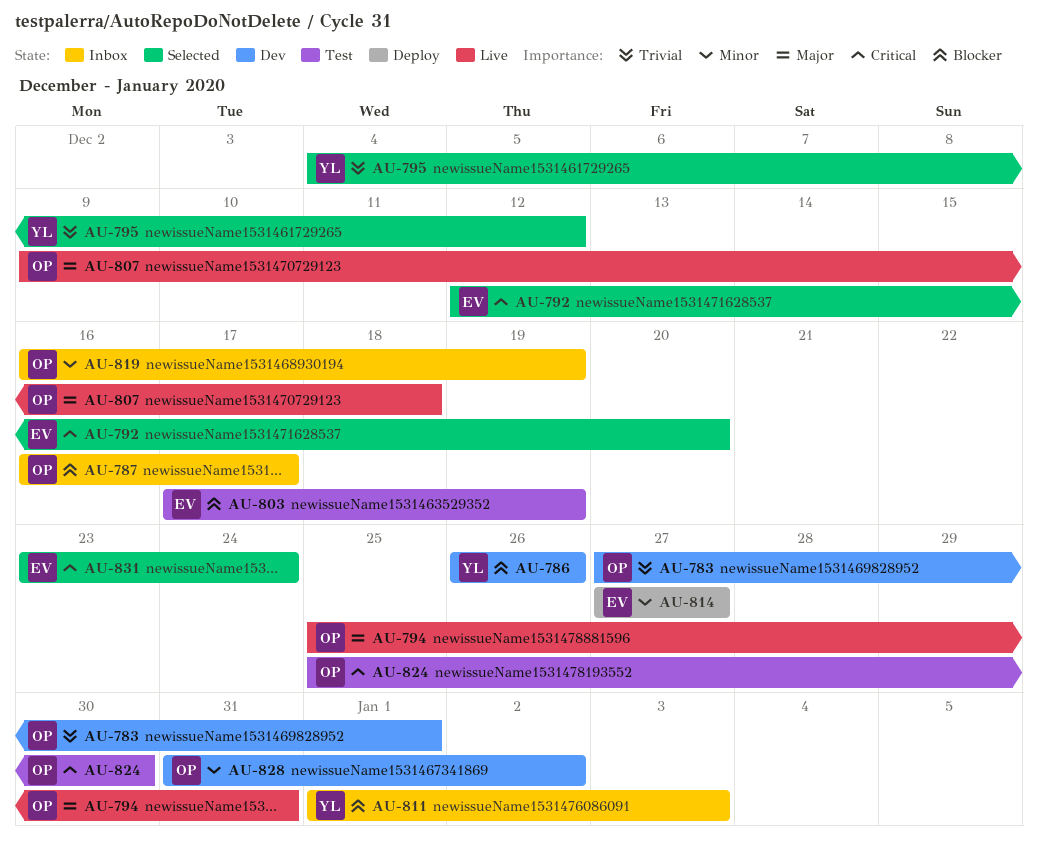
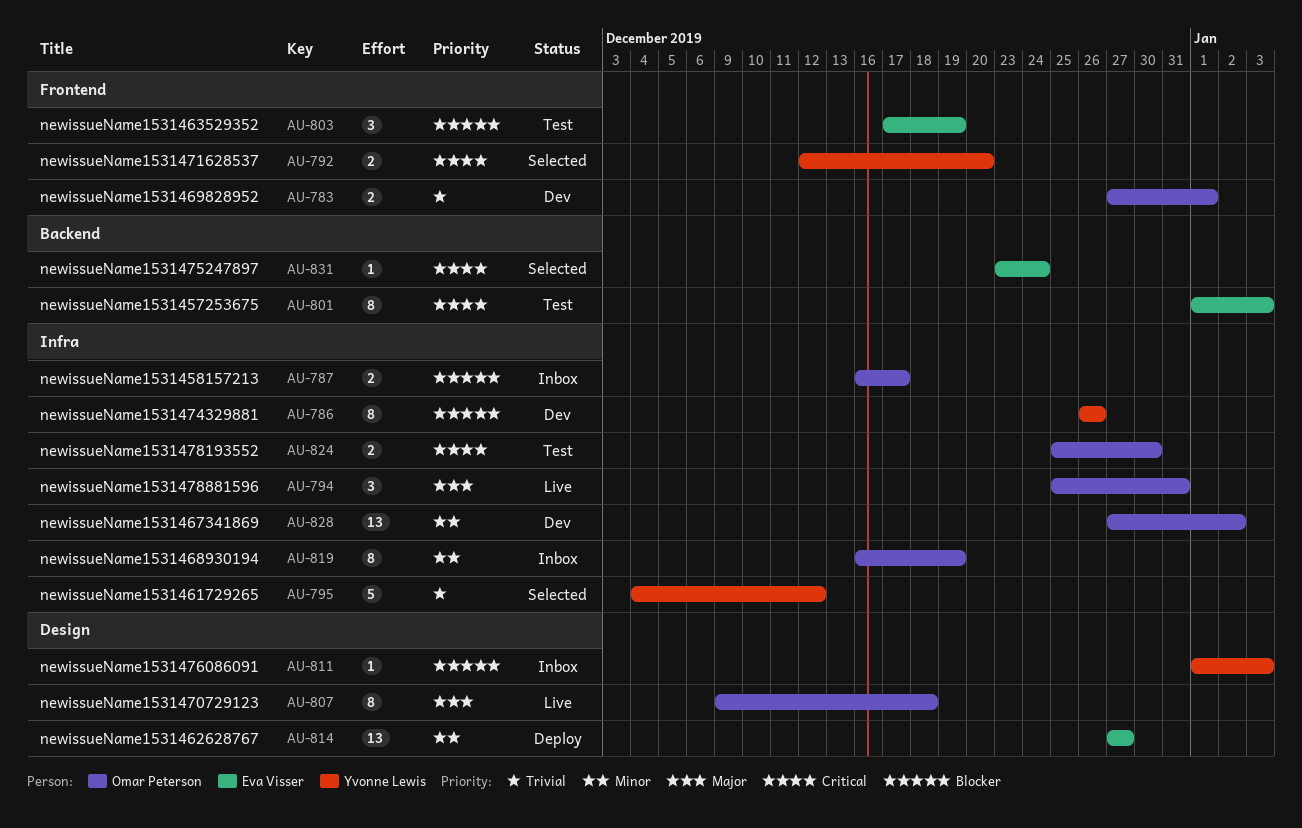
AU-792, owner: Eva Visser -> Yvonne Lewis
AU-801: none -> present
AU-828, start: Dec 31 -> Dec 27

